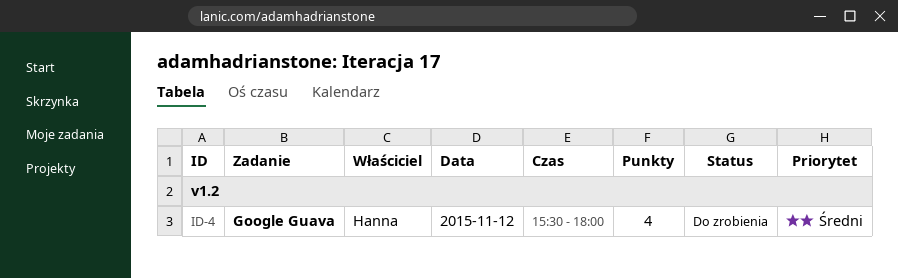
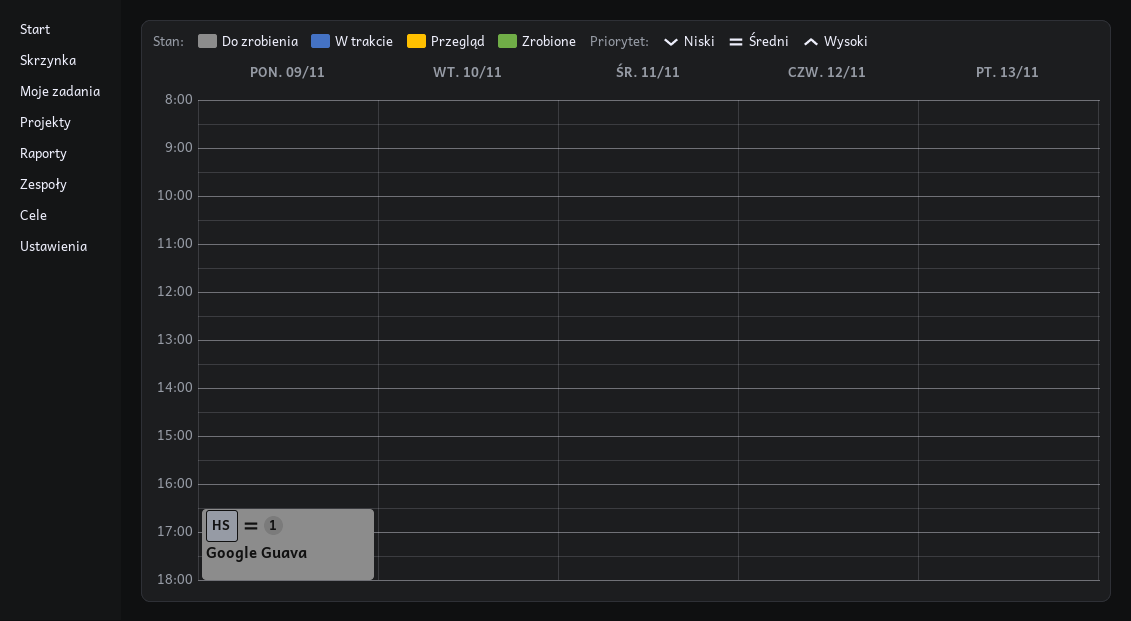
Google Guava, estimate: 4 -> 1
Google Guava, day: Nov 12 -> Nov 9
Google Guava, begins: 15:30 -> 16:30

